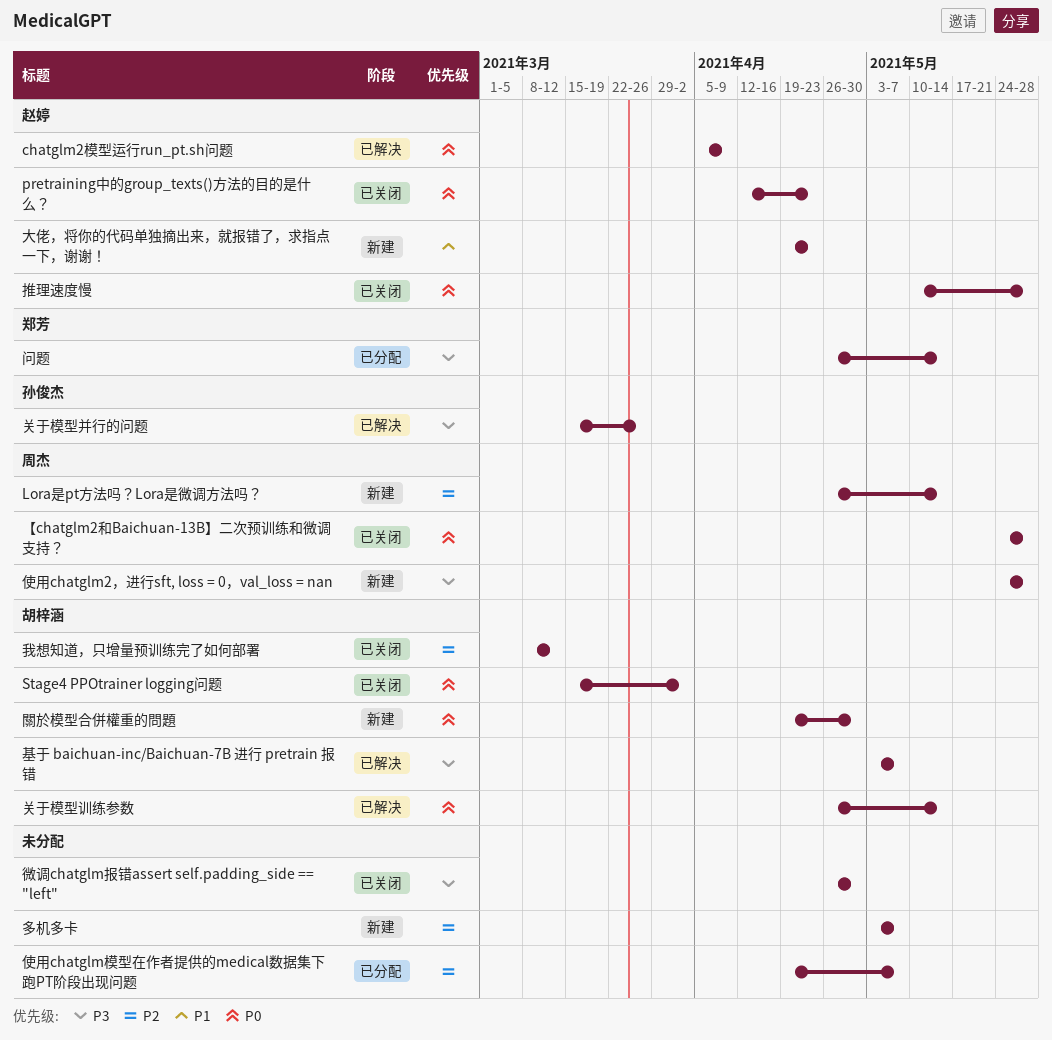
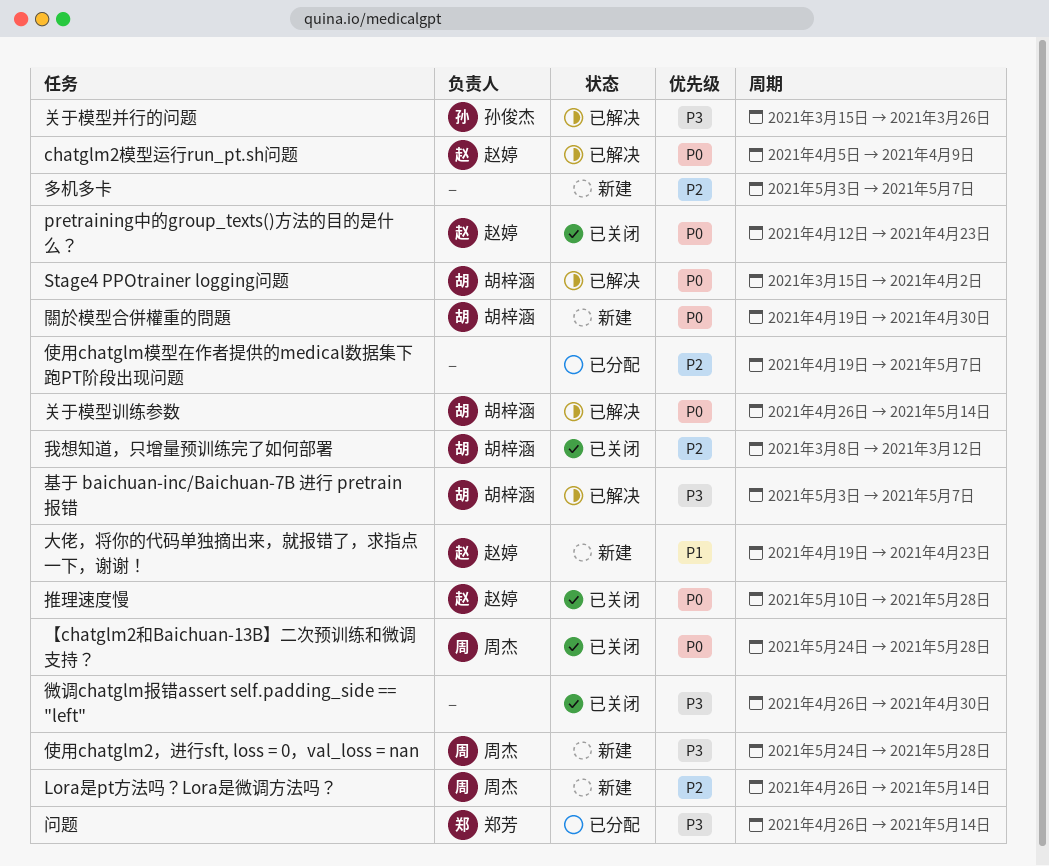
Stage4 PPOtrainer logging问题, status: 已关闭 -> 已解决

